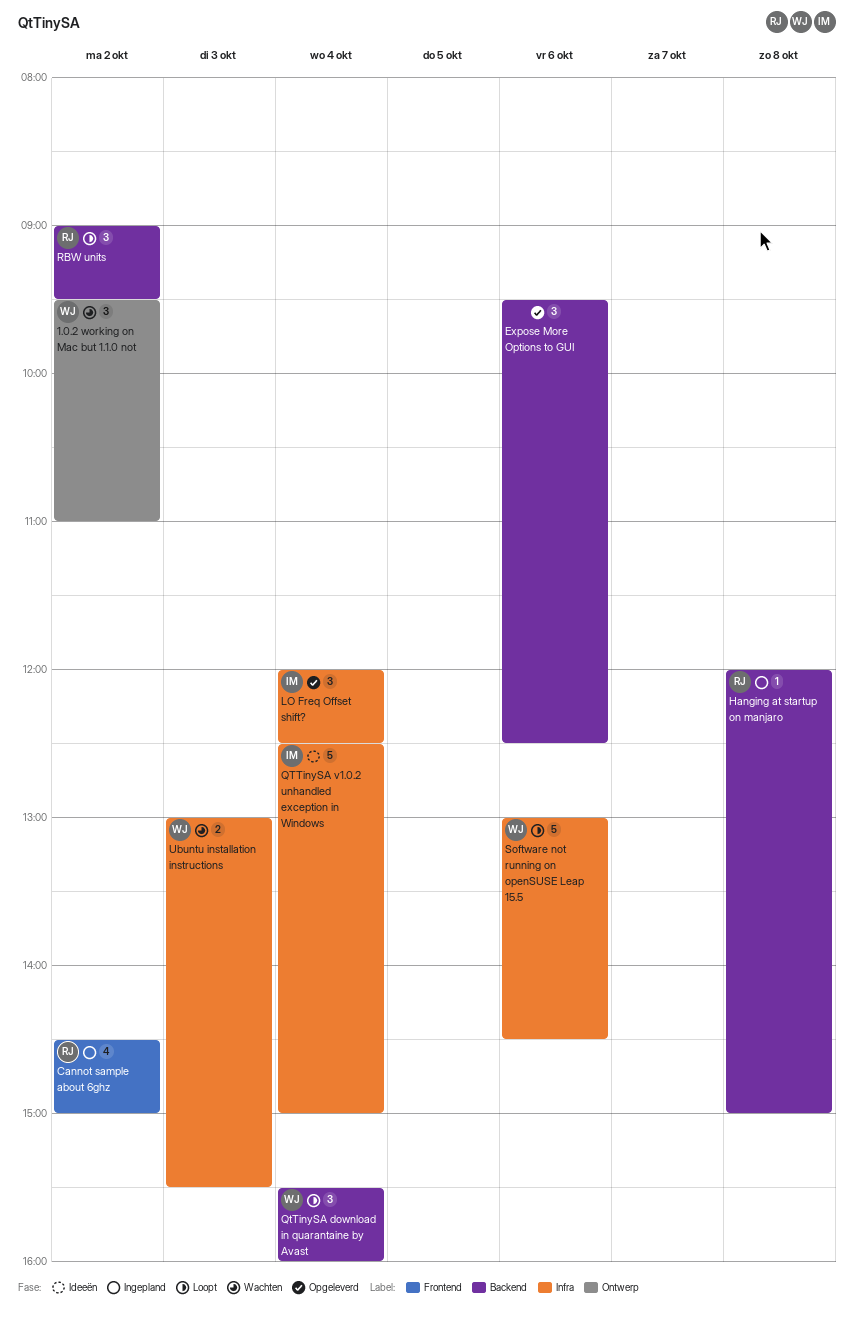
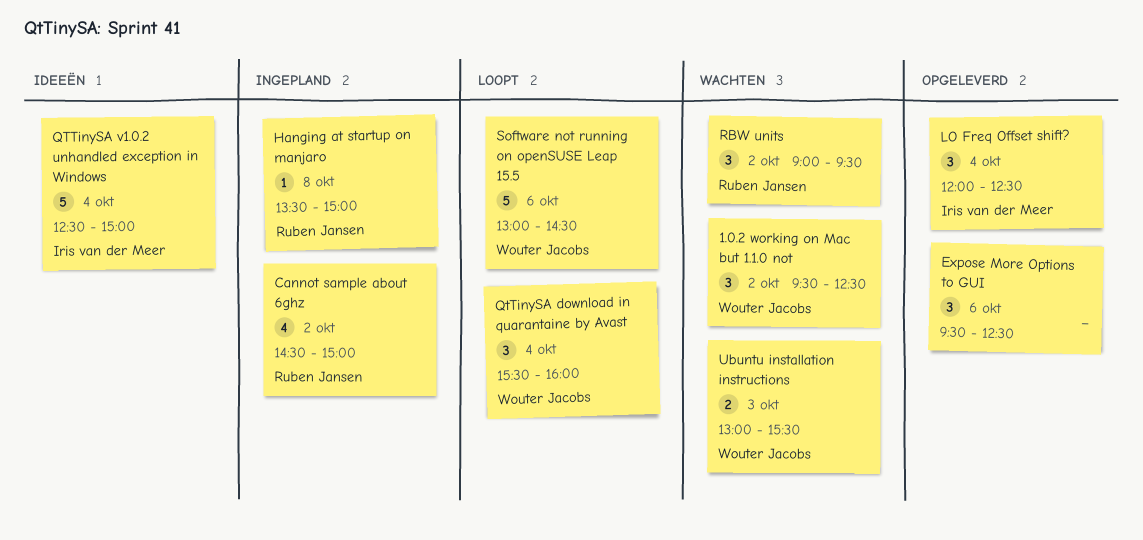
1.0.2 working on Mac but 1.1.0 not, ends: 11:00 -> 12:30
Hanging at startup on manjaro, begins: 12:00 -> 13:30
RBW units, status: Loopt -> Wachten

